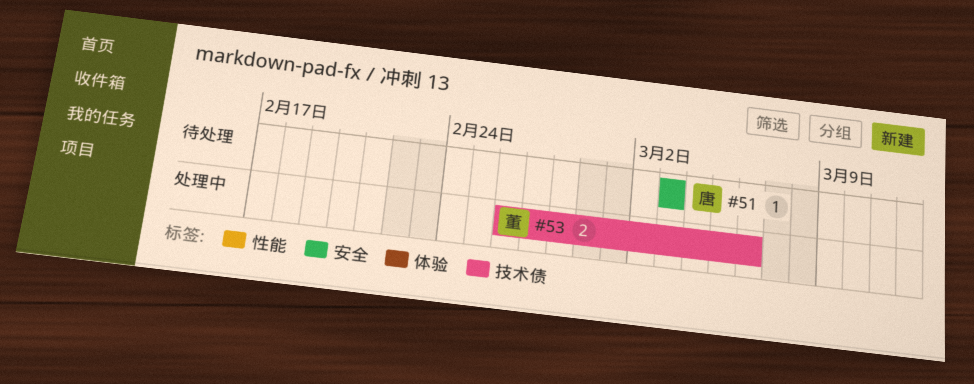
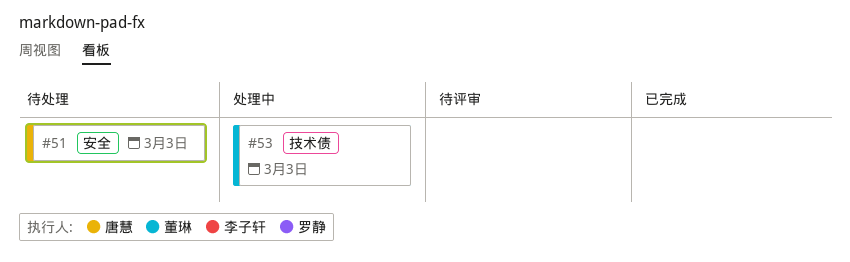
#53, due: Mar 6 -> Mar 3

